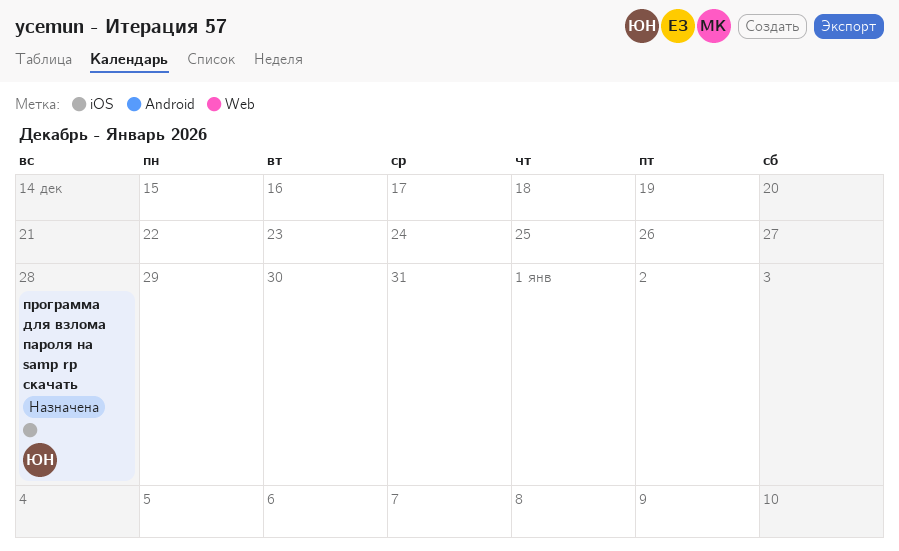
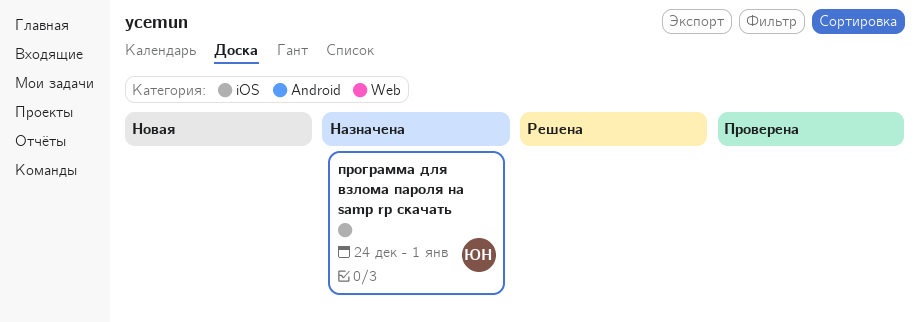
программа для взлома пароля на samp rp скачать, due: Dec 28 -> Jan 1

